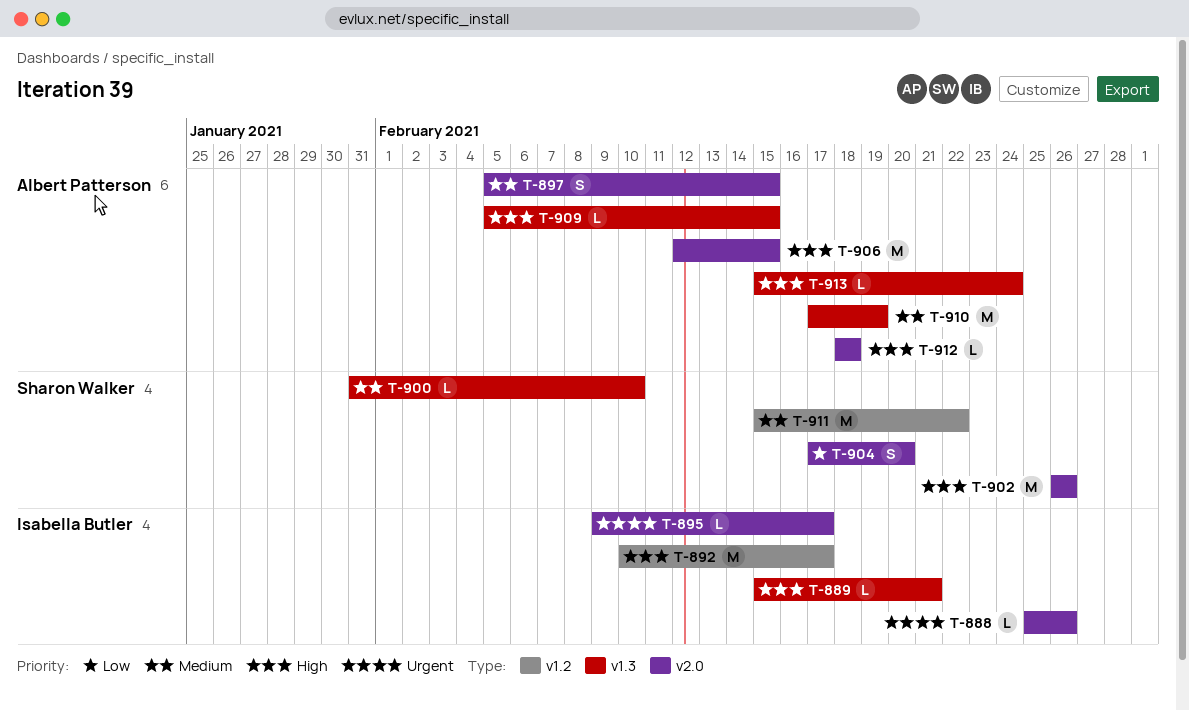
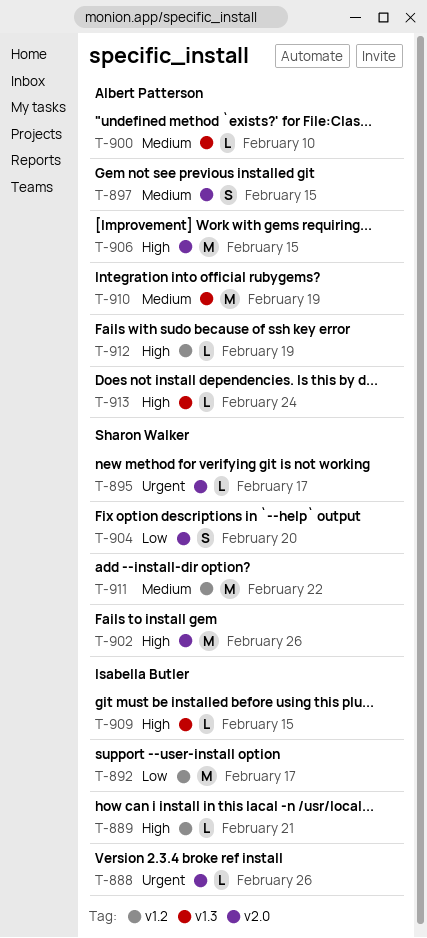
T-889, label: v1.3 -> v1.2
T-892, priority: High -> Low
T-895, owner: Isabella Butler -> Sharon Walker
T-900, owner: Sharon Walker -> Albert Patterson
T-909, owner: Albert Patterson -> Isabella Butler
T-912, label: v2.0 -> v1.2
T-912, due: Feb 18 -> Feb 19

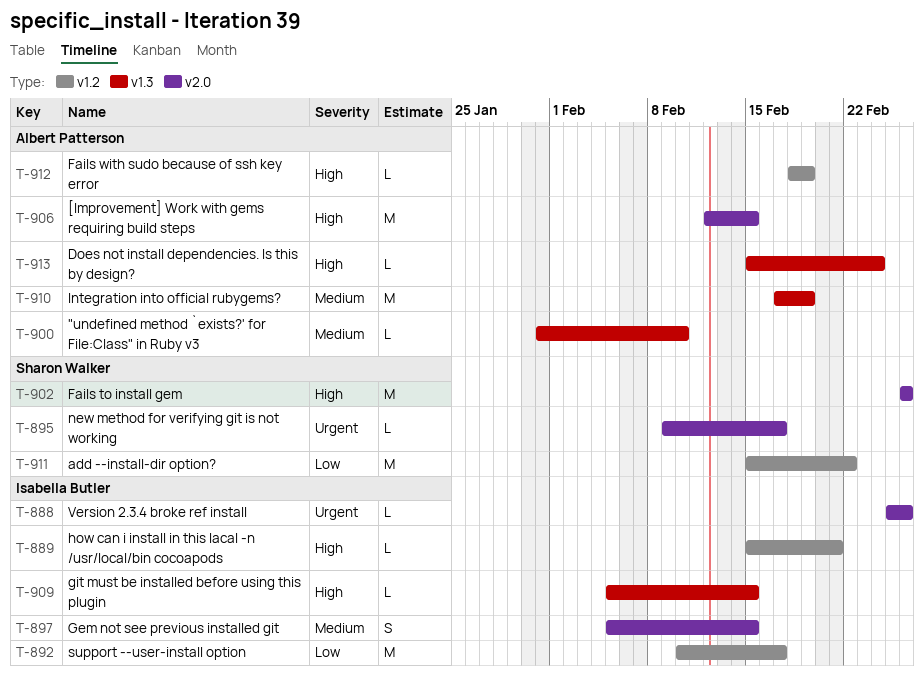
T-897, owner: Albert Patterson -> Isabella Butler
T-904: present -> none
T-911, priority: Medium -> Low

